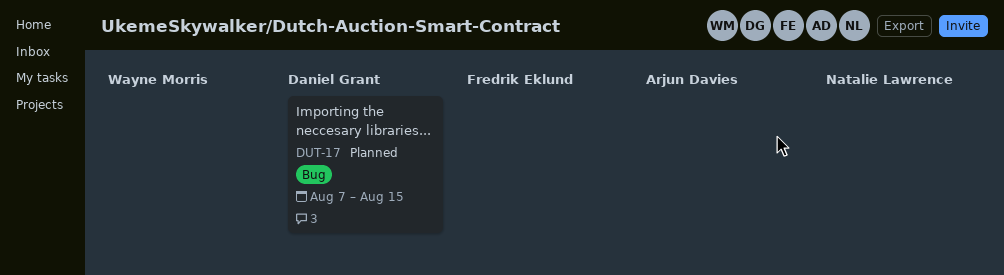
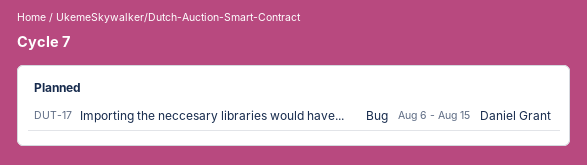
DUT-17, start: Aug 7 -> Aug 6

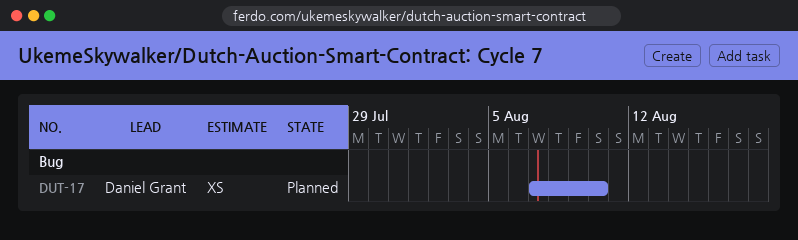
DUT-17, start: Aug 6 -> Aug 7
DUT-17, due: Aug 15 -> Aug 10

